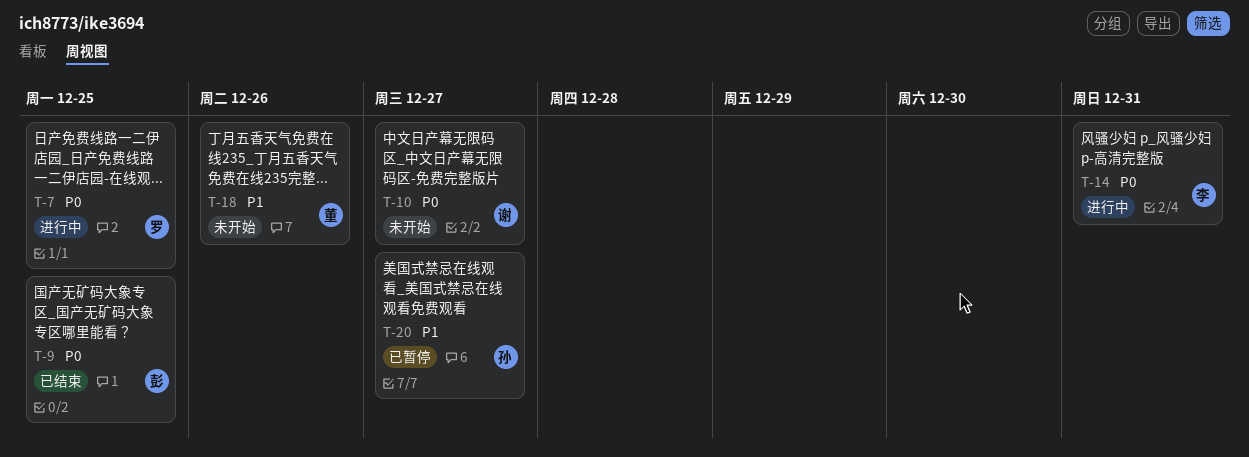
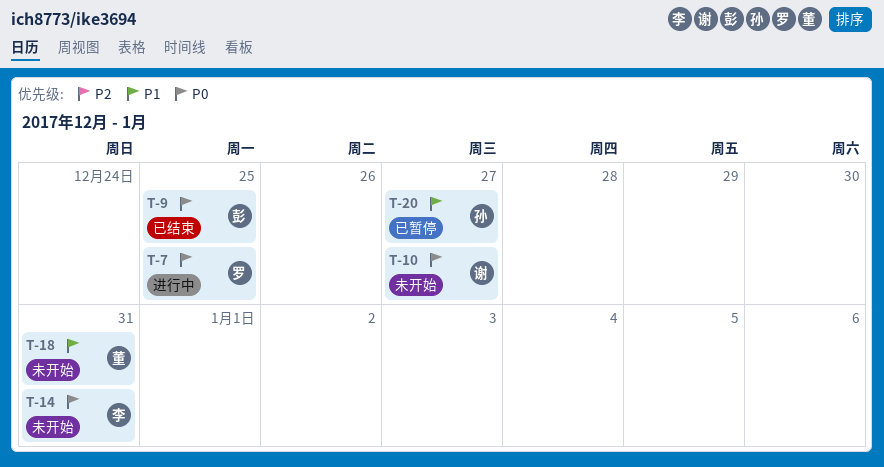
T-14, status: 进行中 -> 未开始
T-18, due: Dec 26 -> Dec 31

